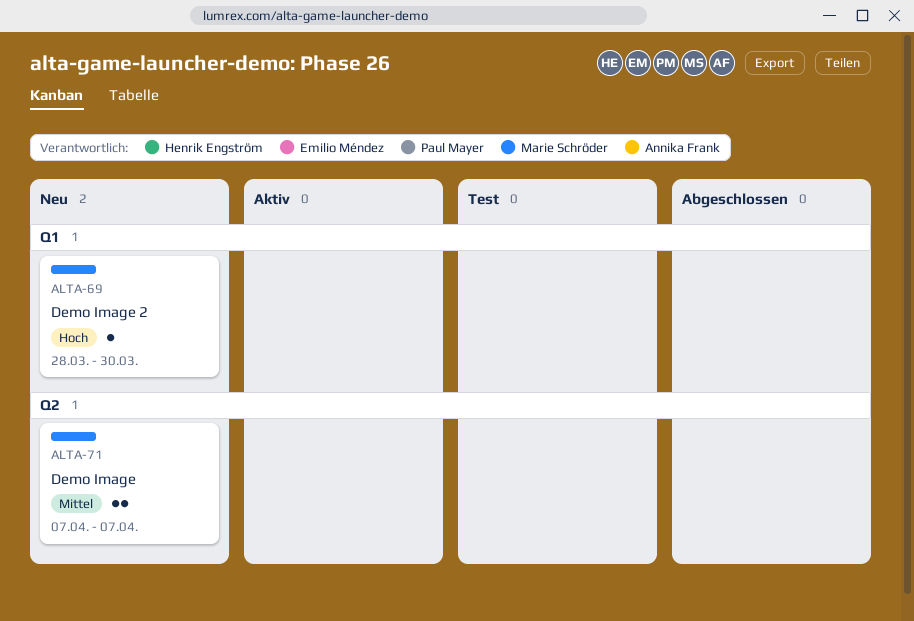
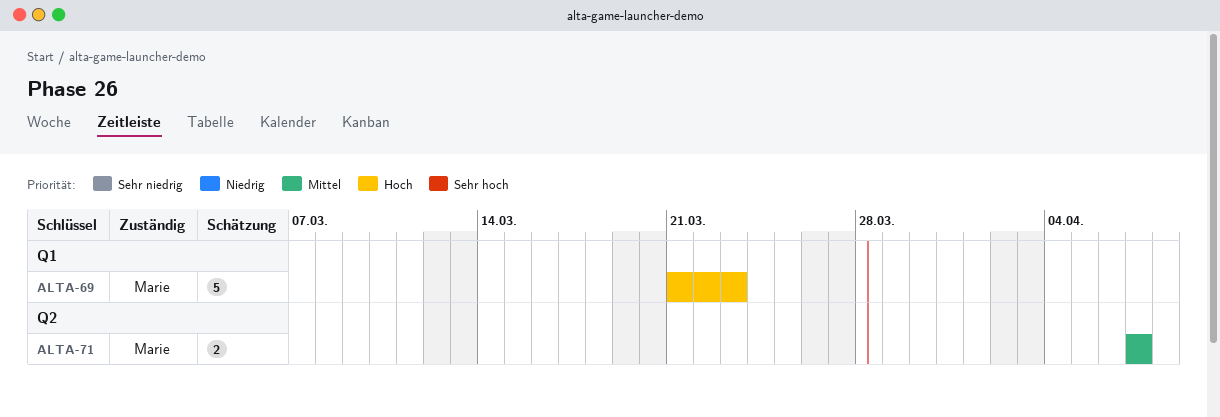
ALTA-69, estimate: 1 -> 5
ALTA-69, start: Mar 28 -> Mar 21
ALTA-69, due: Mar 30 -> Mar 23

